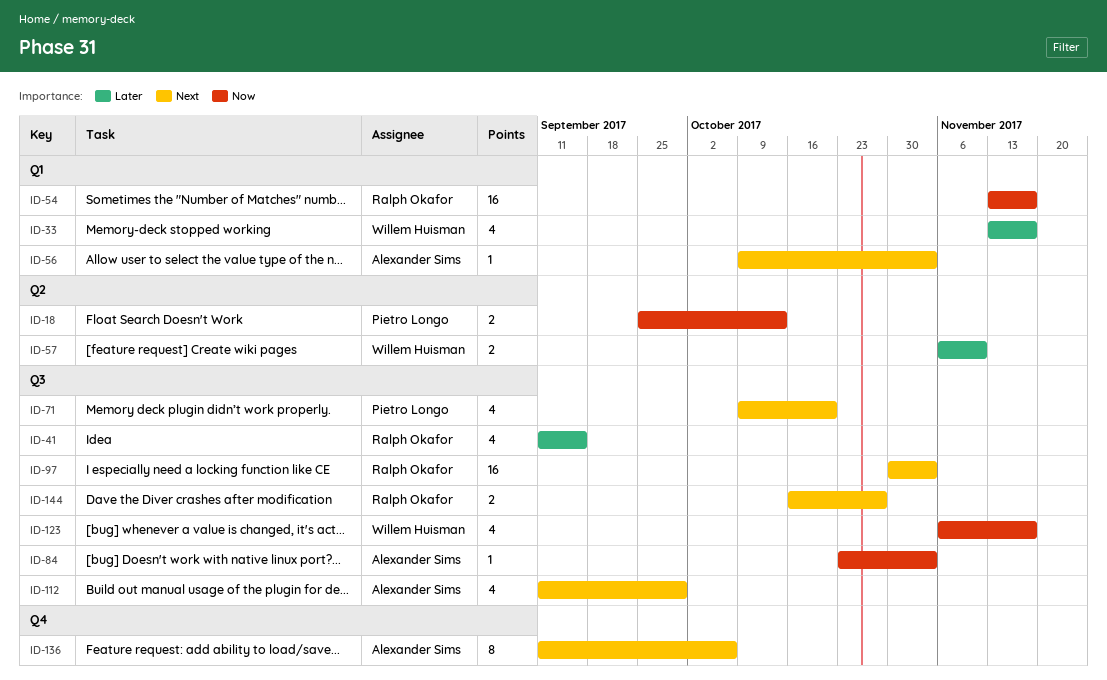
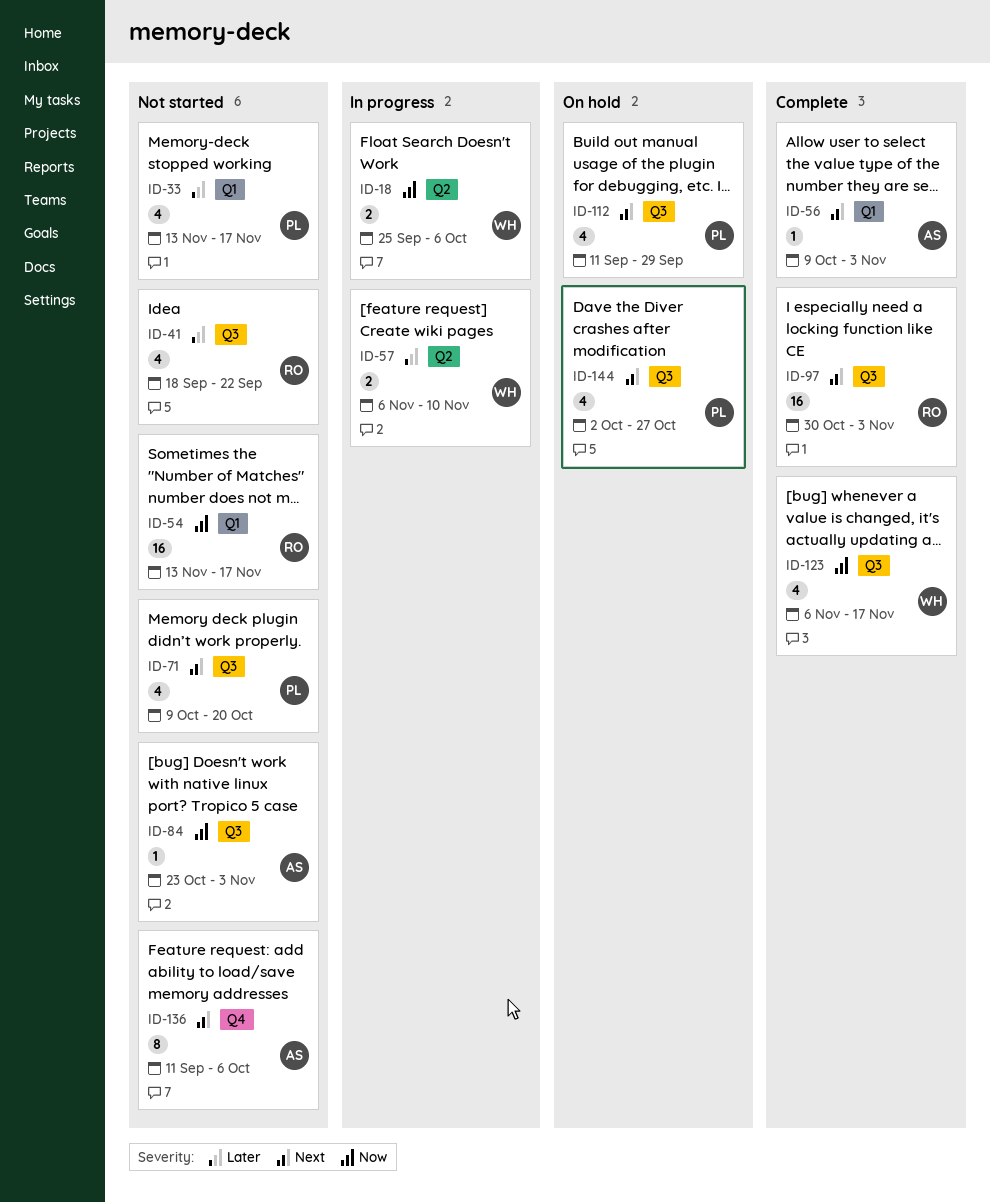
ID-18, owner: Pietro Longo -> Willem Huisman
ID-18, due: Oct 13 -> Oct 6
ID-33, owner: Willem Huisman -> Pietro Longo
ID-41, start: Sep 11 -> Sep 18
ID-41, due: Sep 15 -> Sep 22
ID-112, owner: Alexander Sims -> Pietro Longo
ID-144, owner: Ralph Okafor -> Pietro Longo
ID-144, estimate: 2 -> 4
ID-144, start: Oct 16 -> Oct 2

